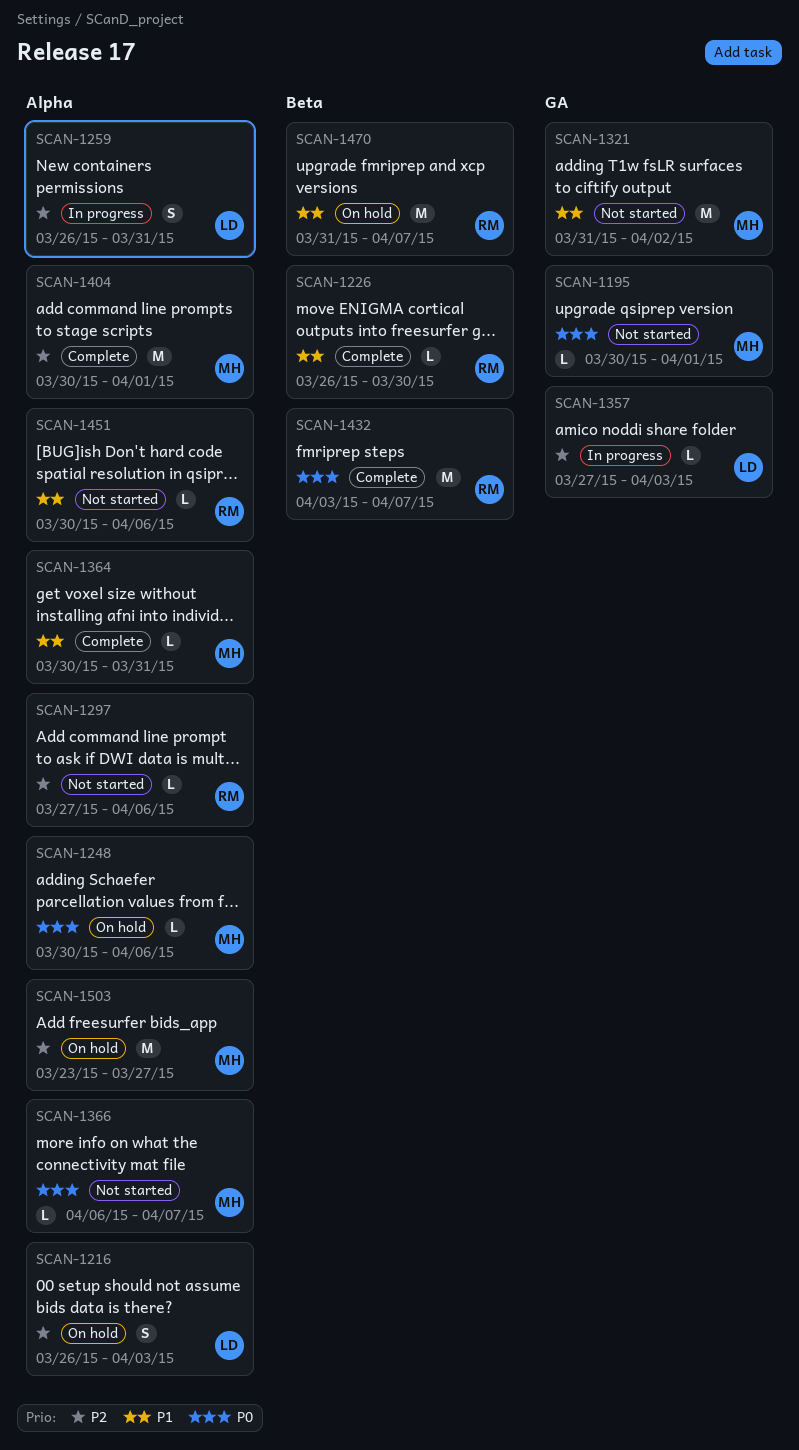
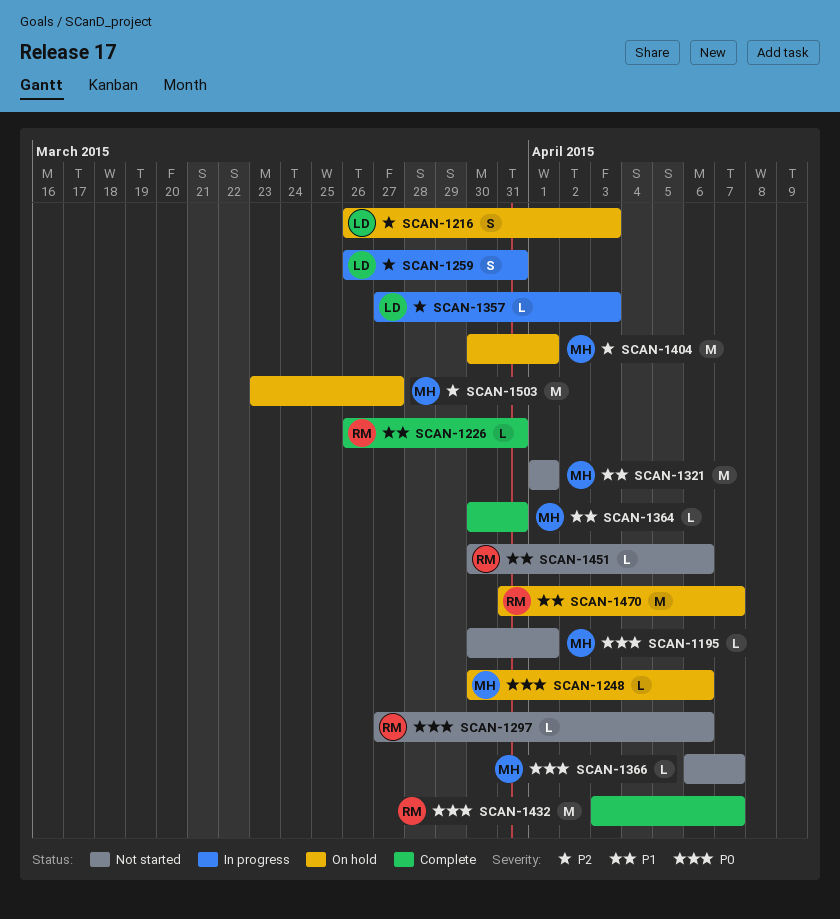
SCAN-1226, due: Mar 30 -> Mar 31
SCAN-1297, priority: P2 -> P0
SCAN-1321, start: Mar 31 -> Apr 1
SCAN-1321, due: Apr 2 -> Apr 1
SCAN-1404, status: Complete -> On hold

